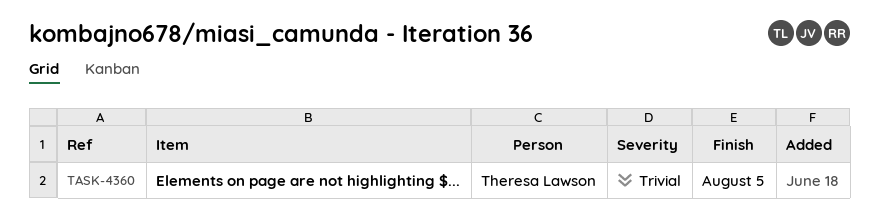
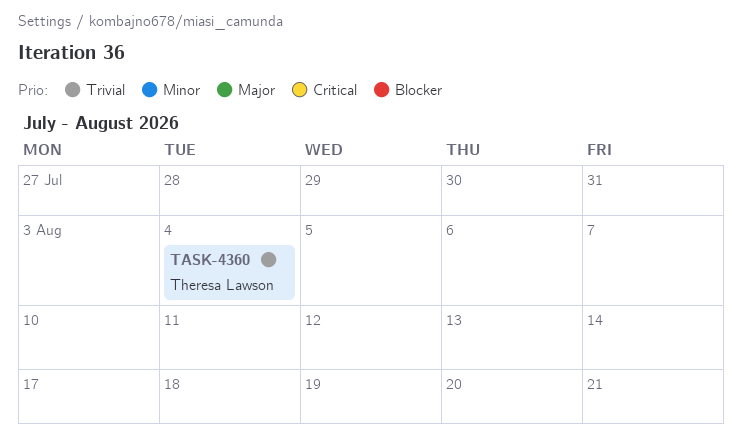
TASK-4360, due: Aug 5 -> Aug 4

